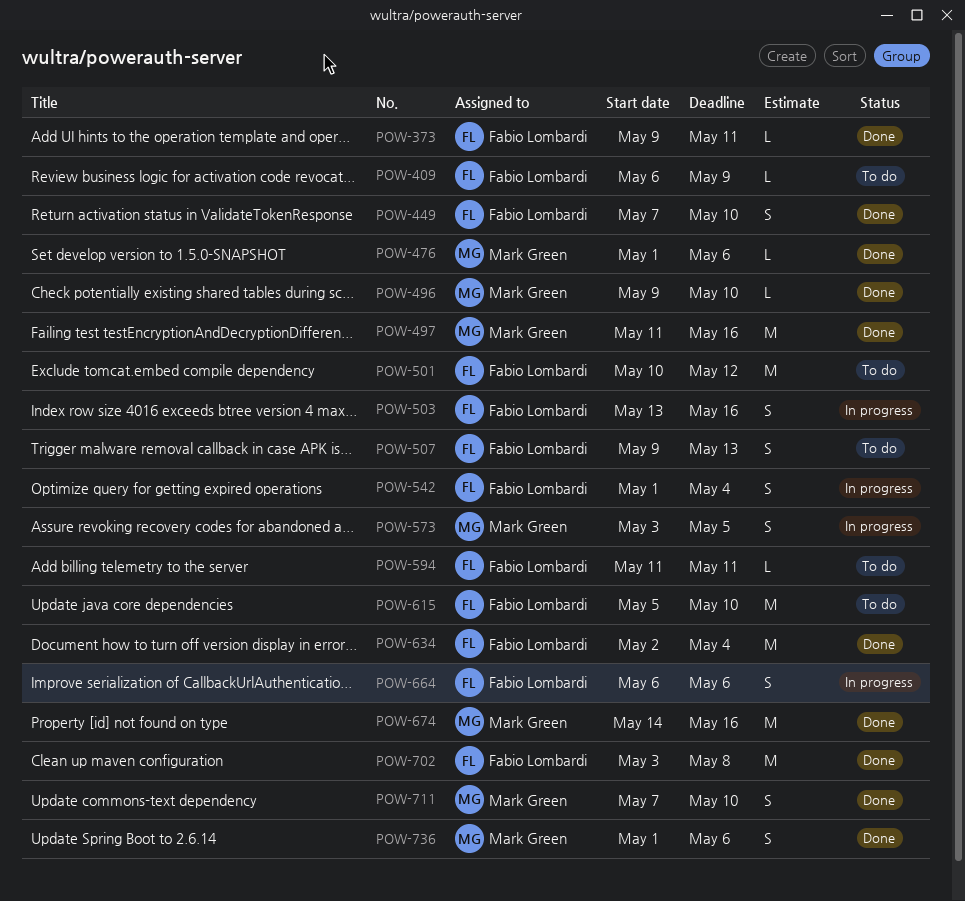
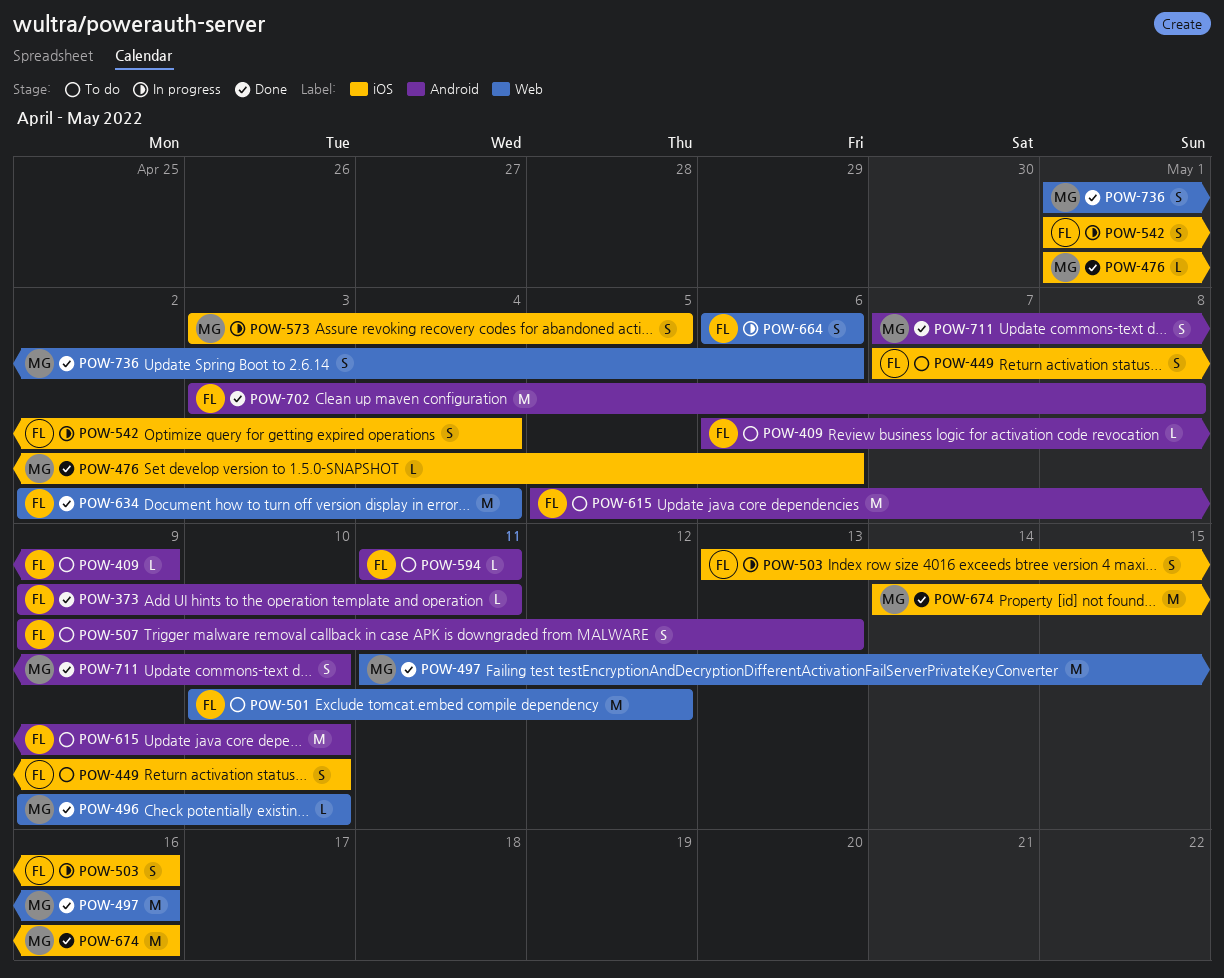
POW-449, status: Done -> To do

